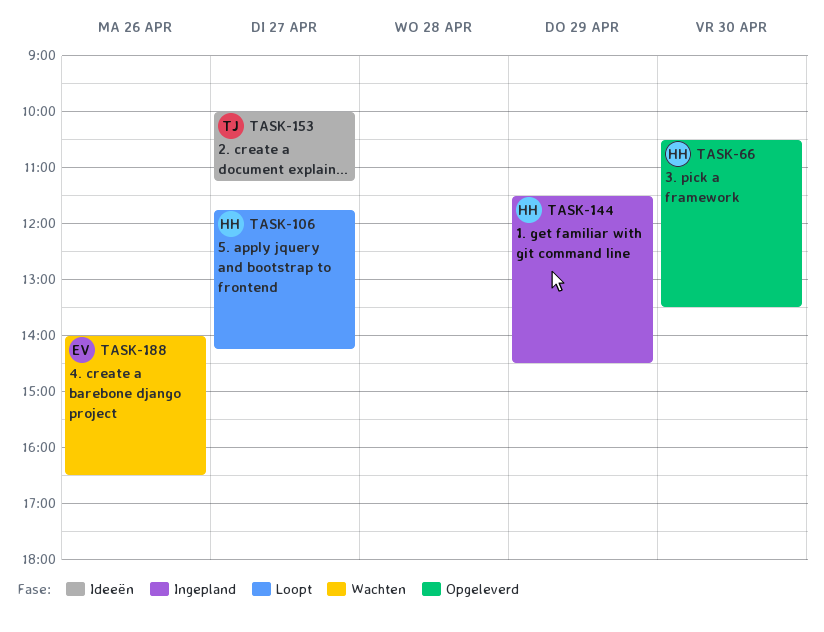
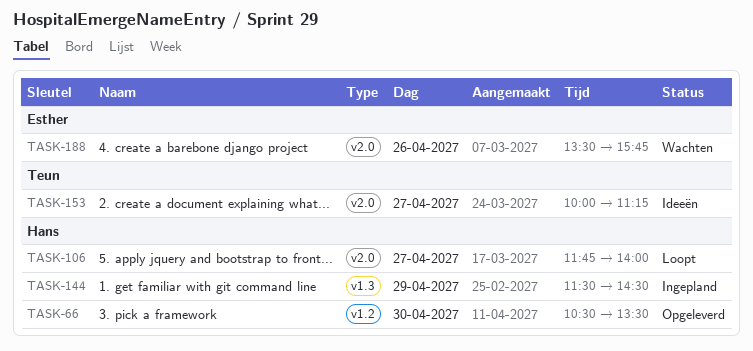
TASK-106, ends: 14:15 -> 14:00
TASK-188, begins: 14:00 -> 13:30
TASK-188, ends: 16:30 -> 15:45

